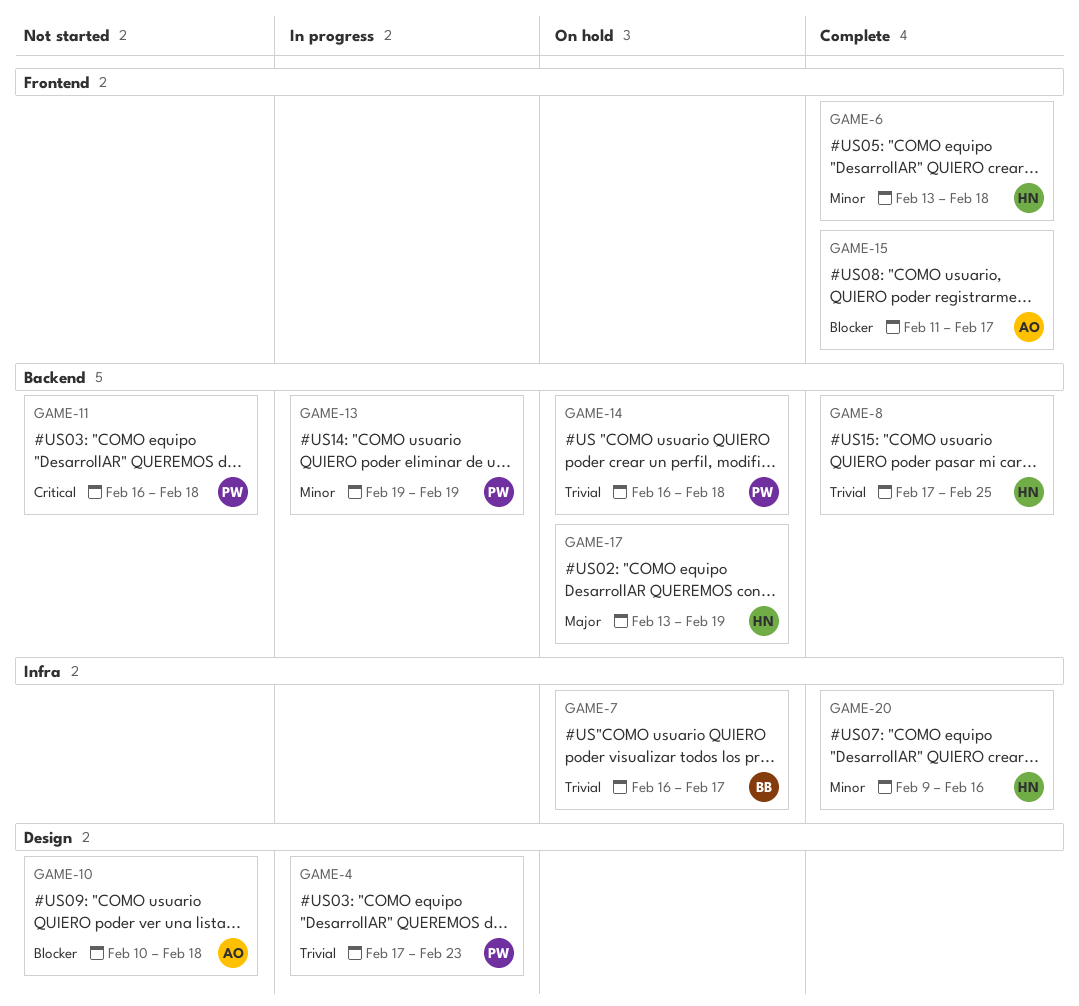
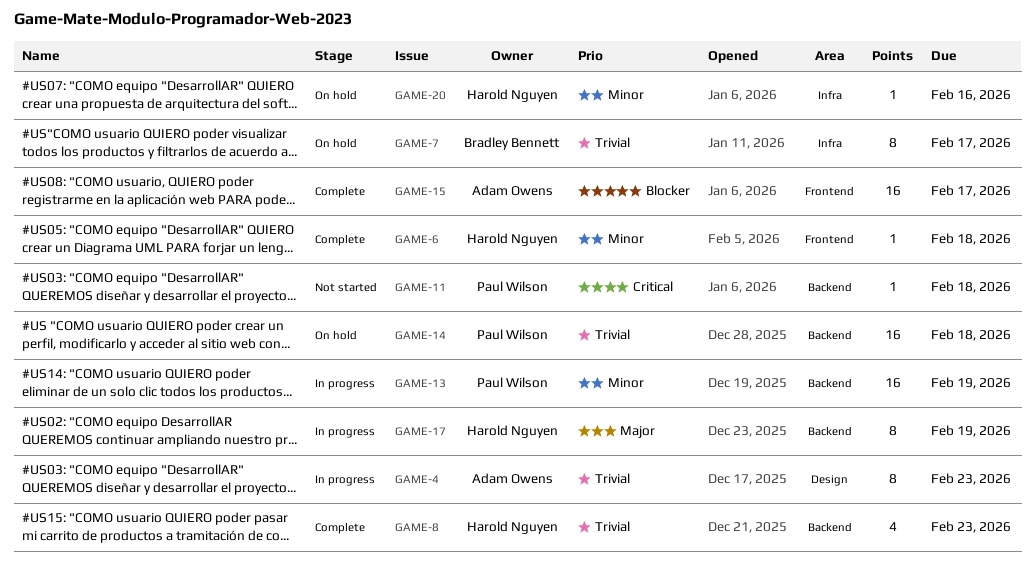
GAME-4, owner: Paul Wilson -> Adam Owens
GAME-8, due: Feb 25 -> Feb 23
GAME-10: present -> none
GAME-17, status: On hold -> In progress
GAME-20, status: Complete -> On hold

